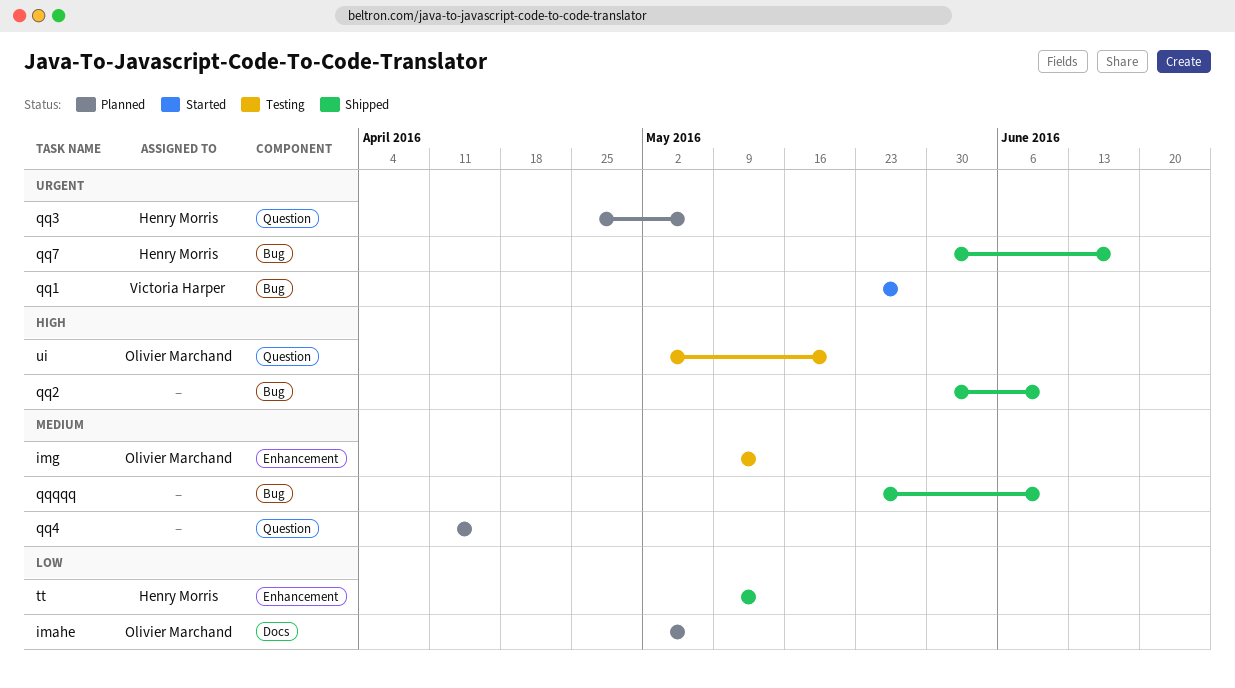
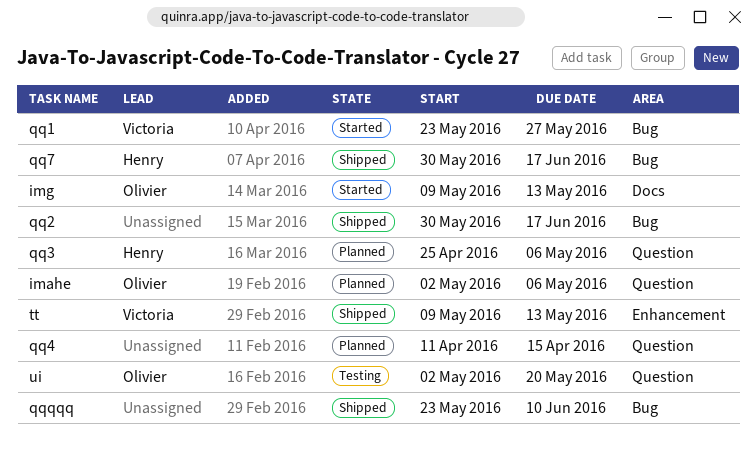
imahe, label: Docs -> Question
img, status: Testing -> Started
img, label: Enhancement -> Docs
qq2, due: Jun 10 -> Jun 17
tt, owner: Henry Morris -> Victoria Harper

